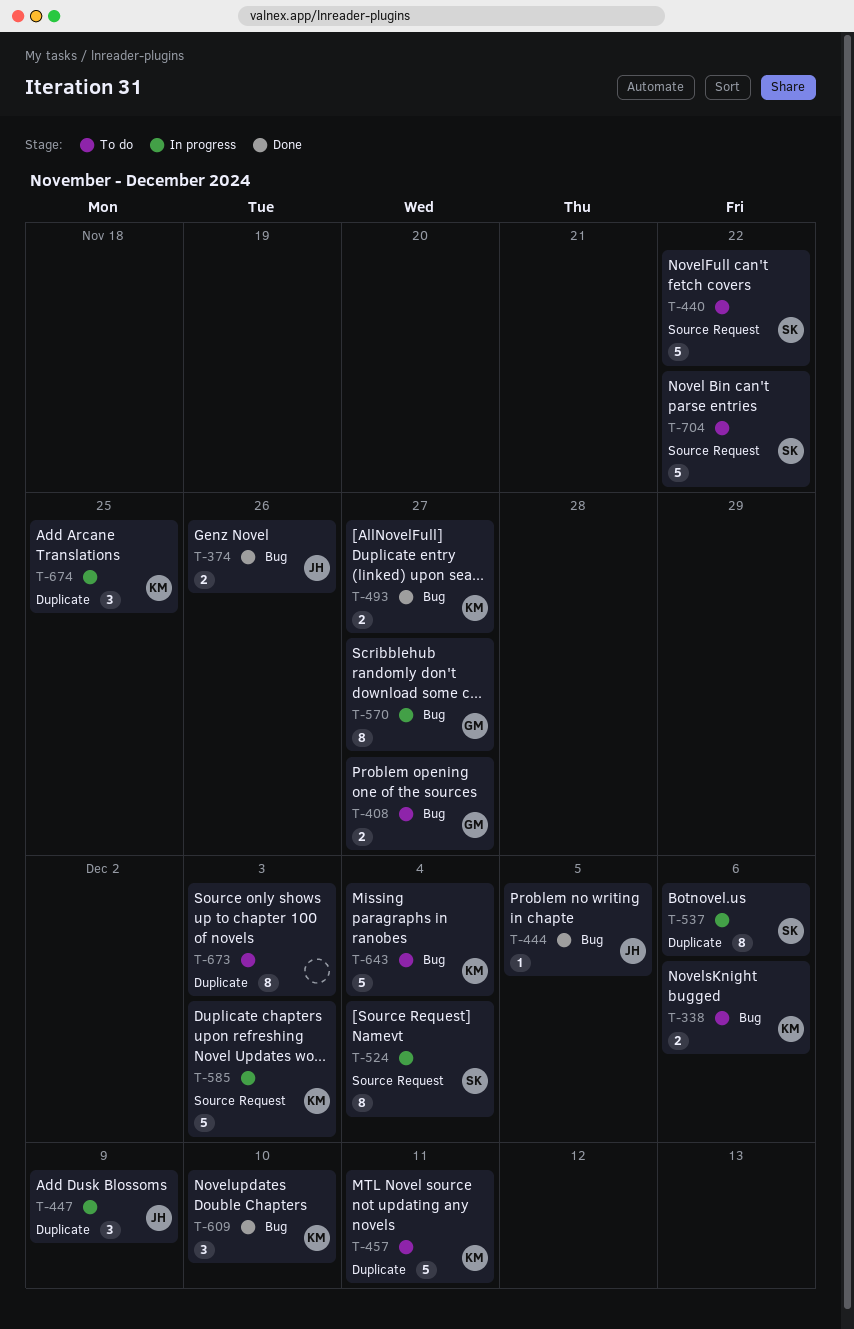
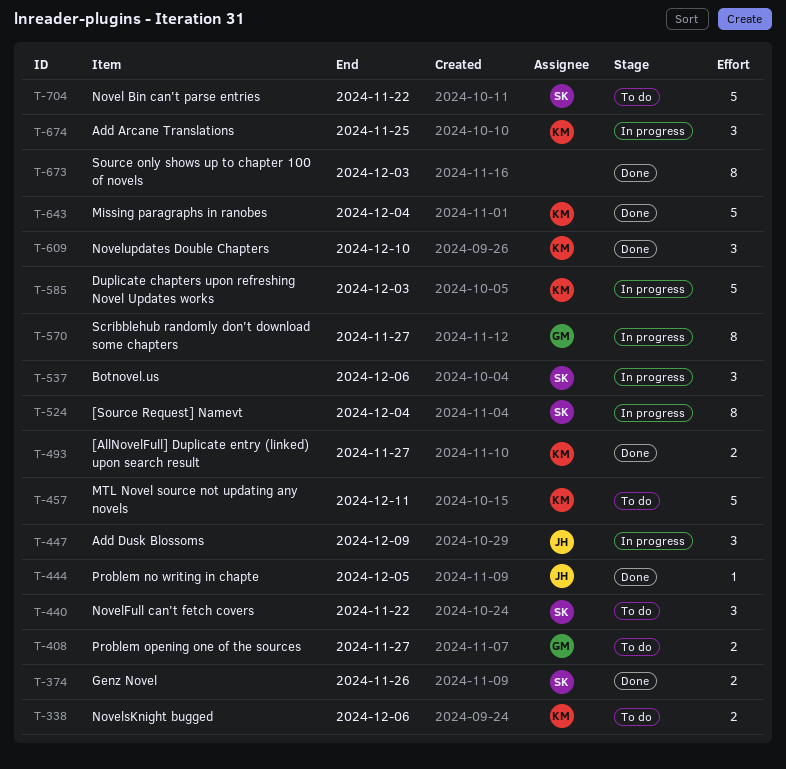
T-374, owner: JH -> SK
T-440, estimate: 5 -> 3
T-537, estimate: 8 -> 3
T-643, status: To do -> Done
T-673, status: To do -> Done

